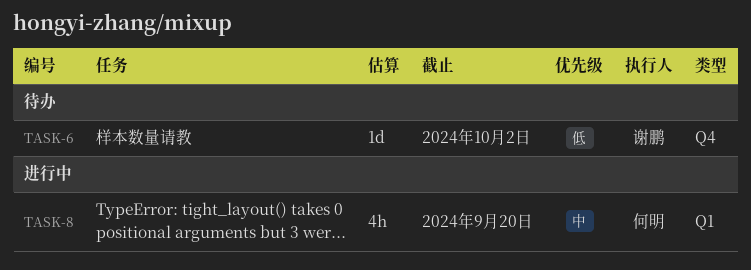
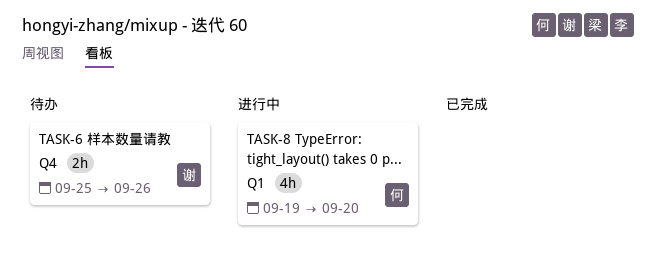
TASK-6, estimate: 1d -> 2h
TASK-6, due: Oct 2 -> Sep 26

